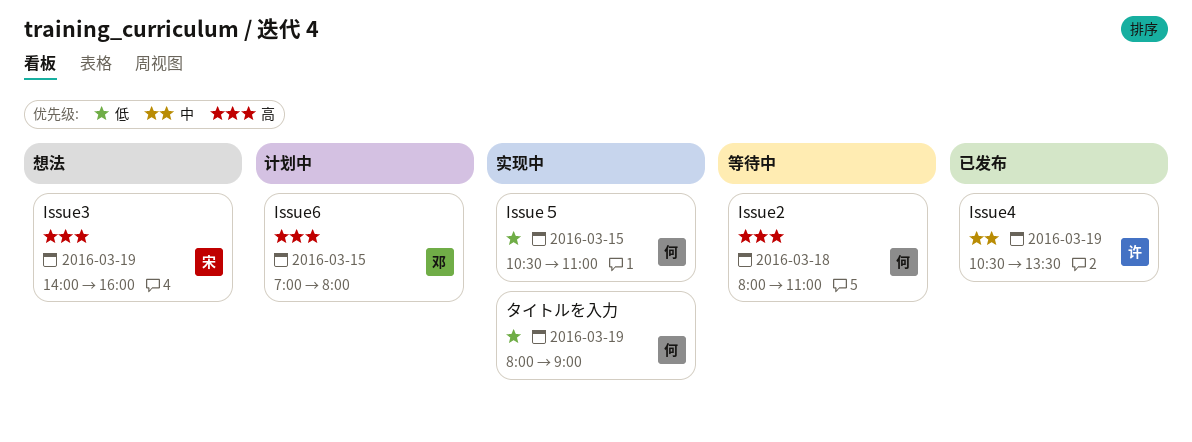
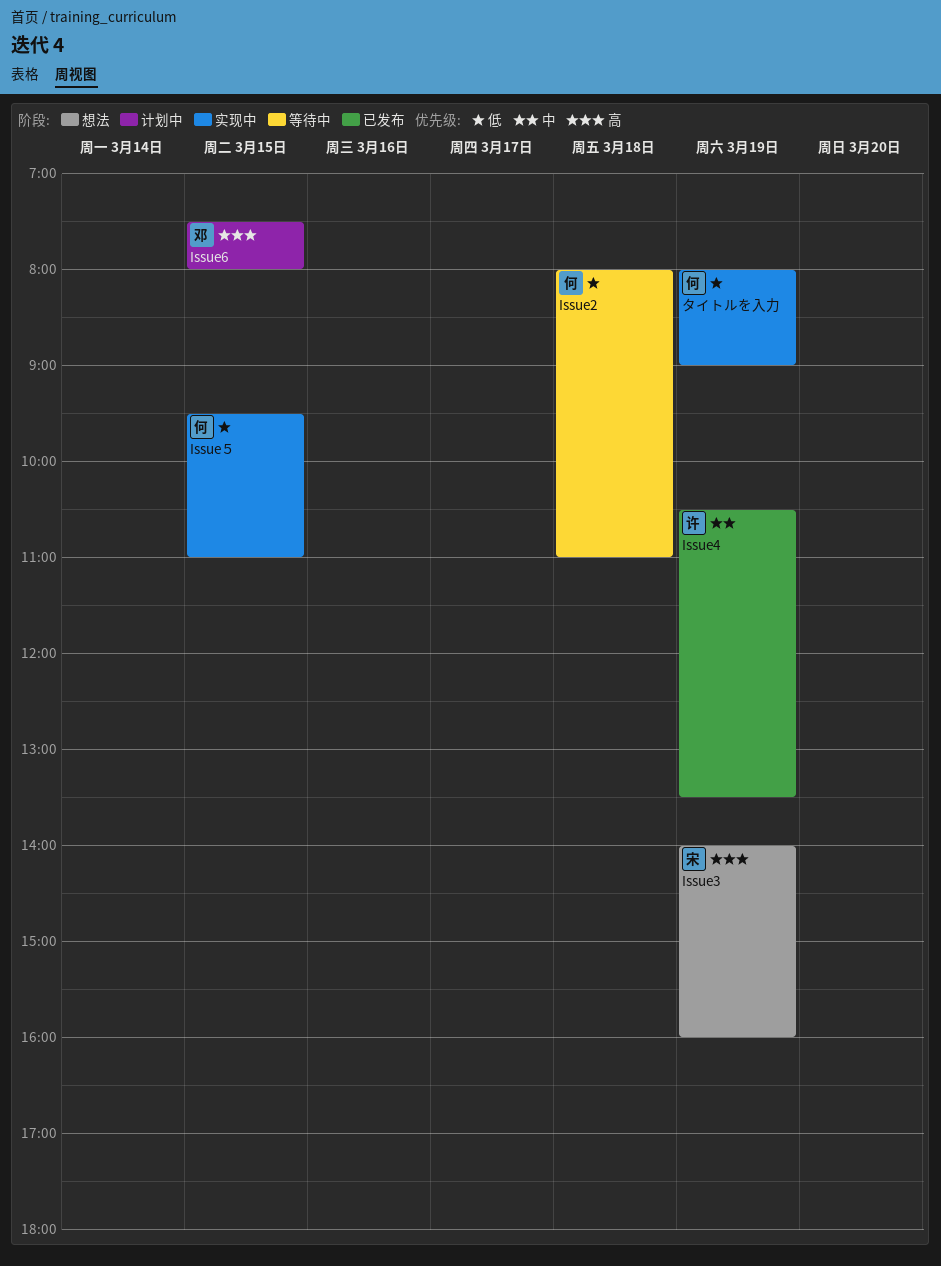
Issue2, priority: 高 -> 低
Issue6, begins: 07:00 -> 07:30
Issue５, begins: 10:30 -> 09:30

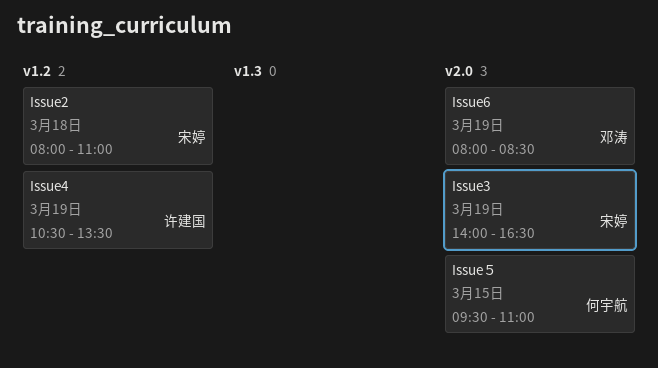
Issue2, owner: 何宇航 -> 宋婷
Issue3, ends: 16:00 -> 16:30
Issue6, day: Mar 15 -> Mar 19
Issue6, begins: 07:30 -> 08:00
Issue6, ends: 08:00 -> 08:30
タイトルを入力: present -> none

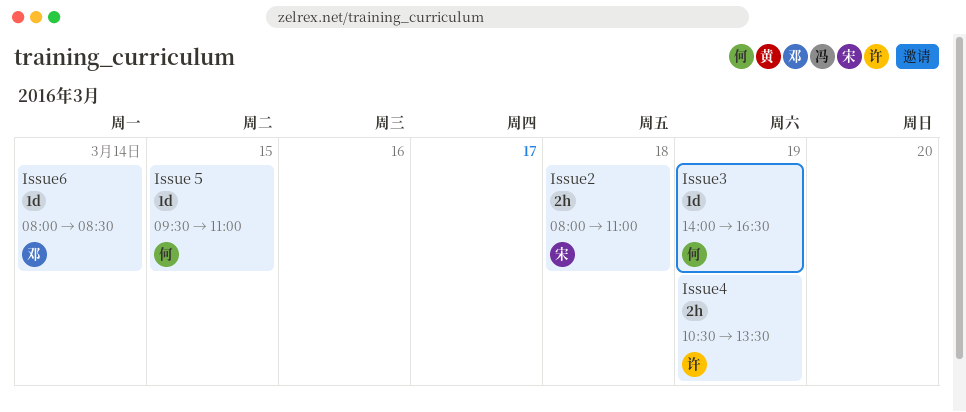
Issue3, owner: 宋婷 -> 何宇航
Issue6, day: Mar 19 -> Mar 14

